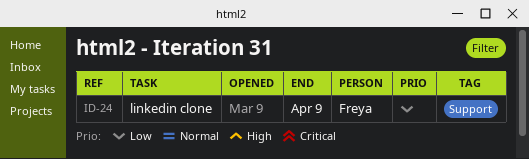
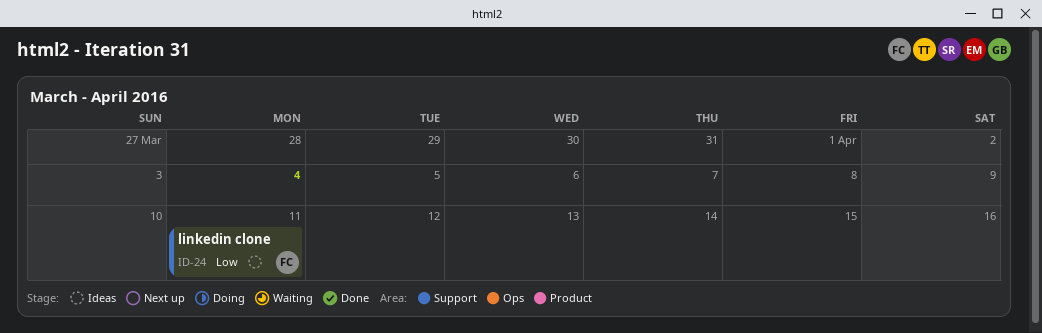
ID-24, due: Apr 9 -> Apr 11

